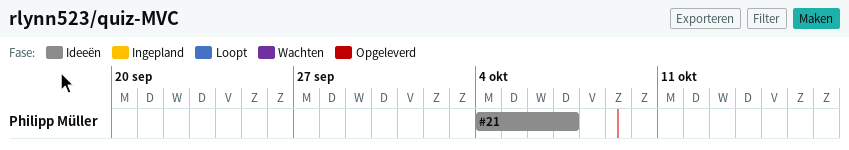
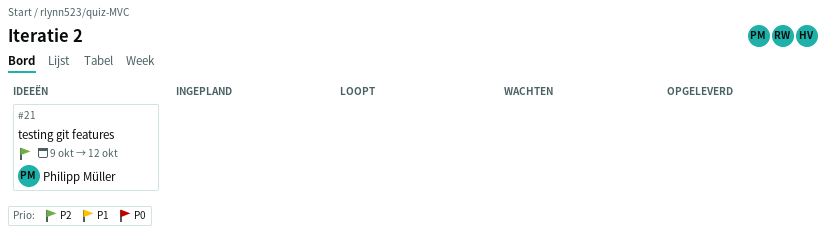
#21, start: Oct 4 -> Oct 9
#21, due: Oct 7 -> Oct 12

